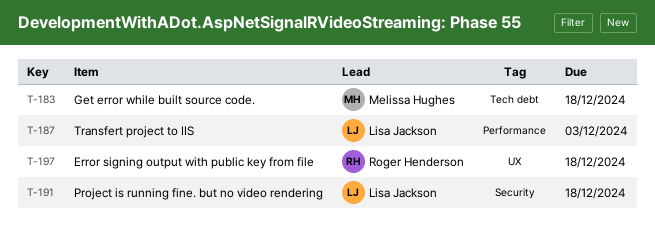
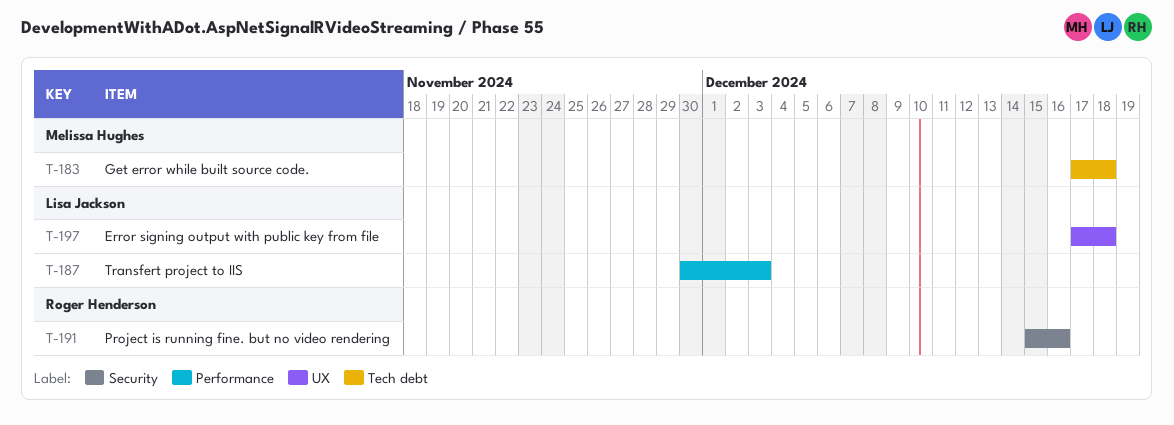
T-191, owner: Lisa Jackson -> Roger Henderson
T-191, due: Dec 18 -> Dec 16
T-197, owner: Roger Henderson -> Lisa Jackson

